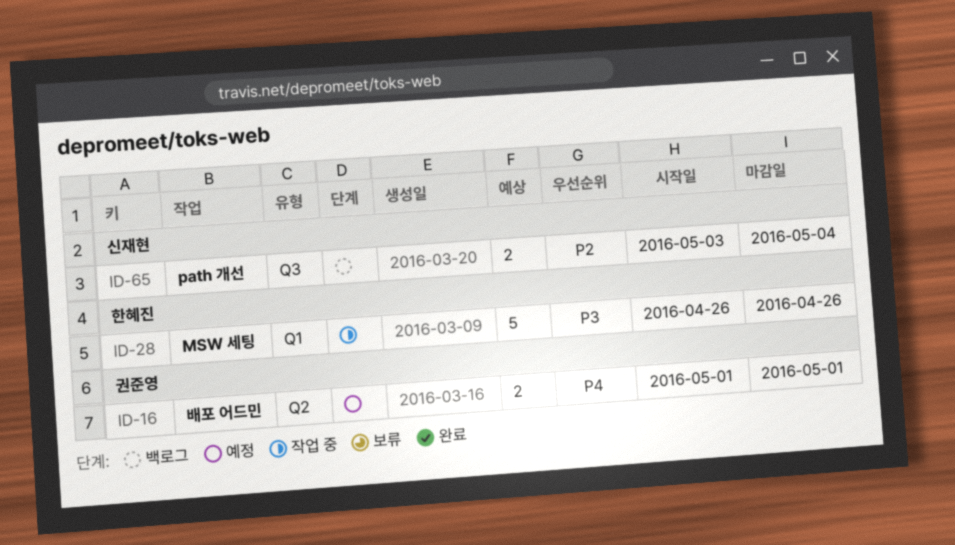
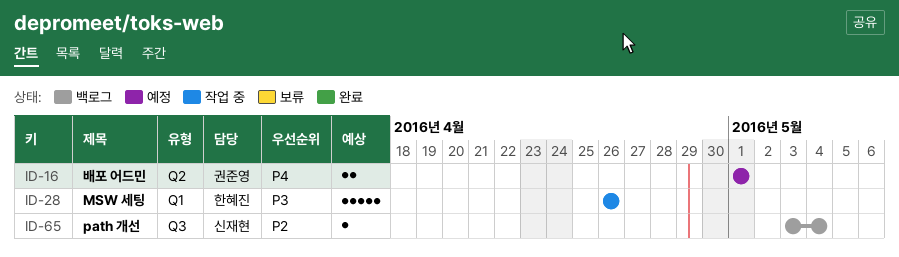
ID-65, estimate: 2 -> 1

